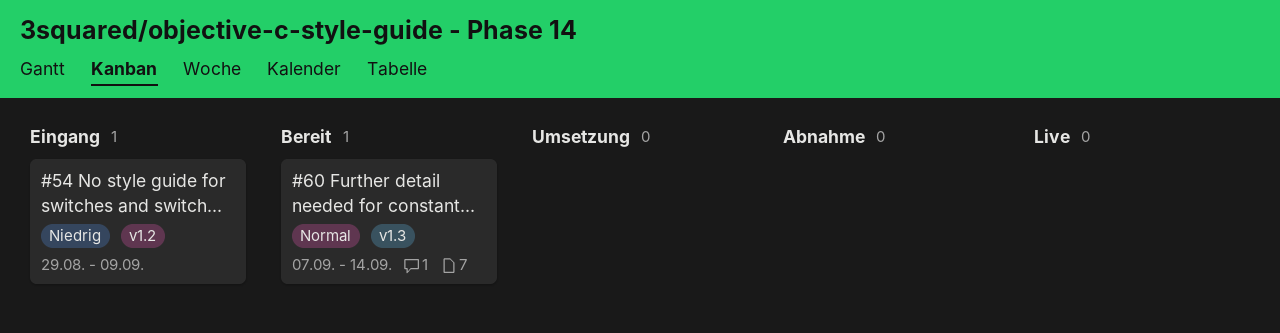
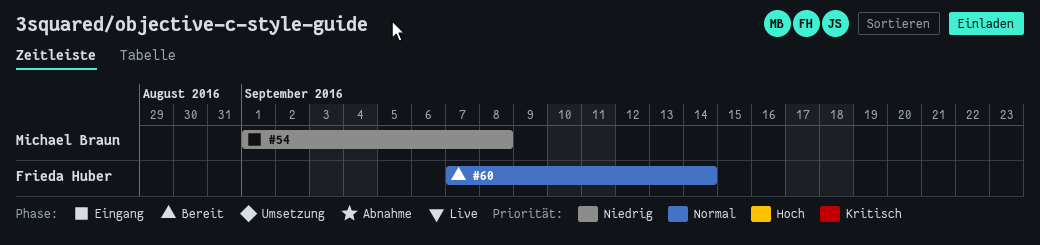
#54, start: Aug 29 -> Sep 1
#54, due: Sep 9 -> Sep 8

